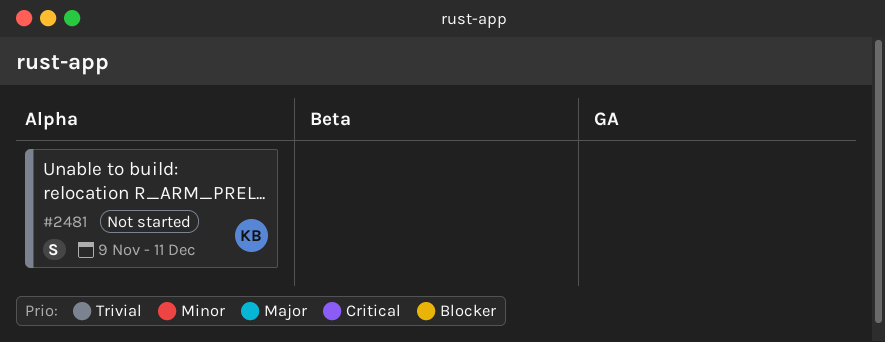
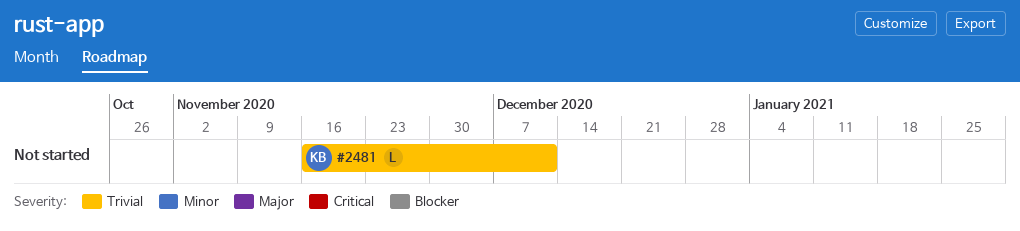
#2481, estimate: S -> L
#2481, start: Nov 9 -> Nov 16

